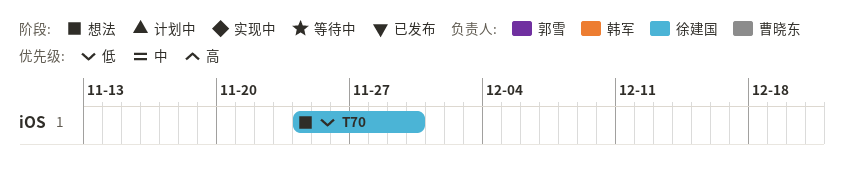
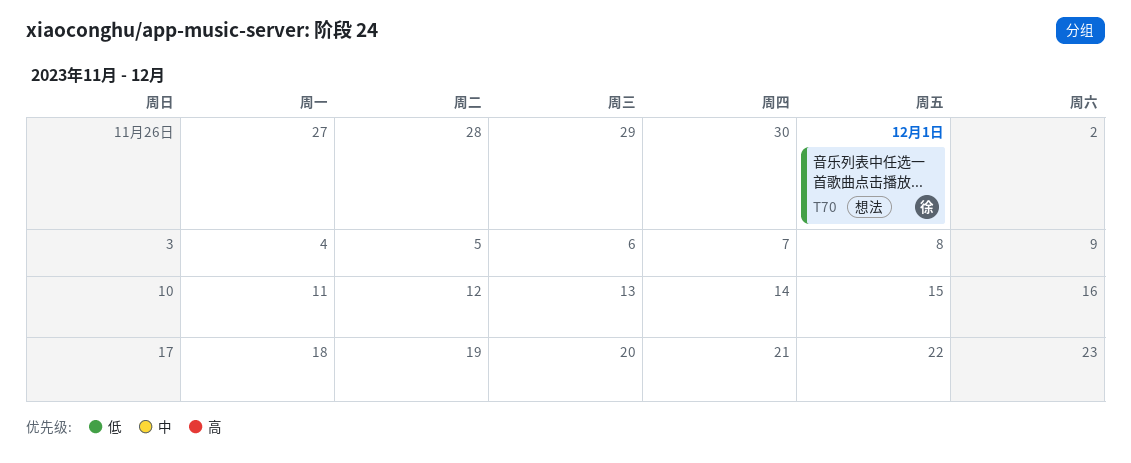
T70, due: Nov 30 -> Dec 1

